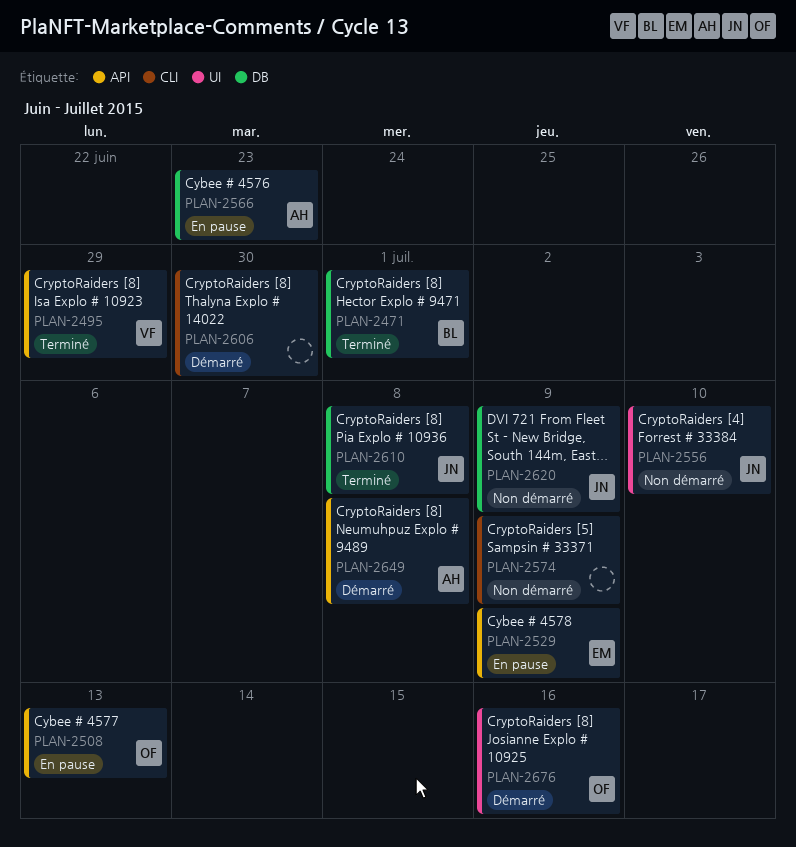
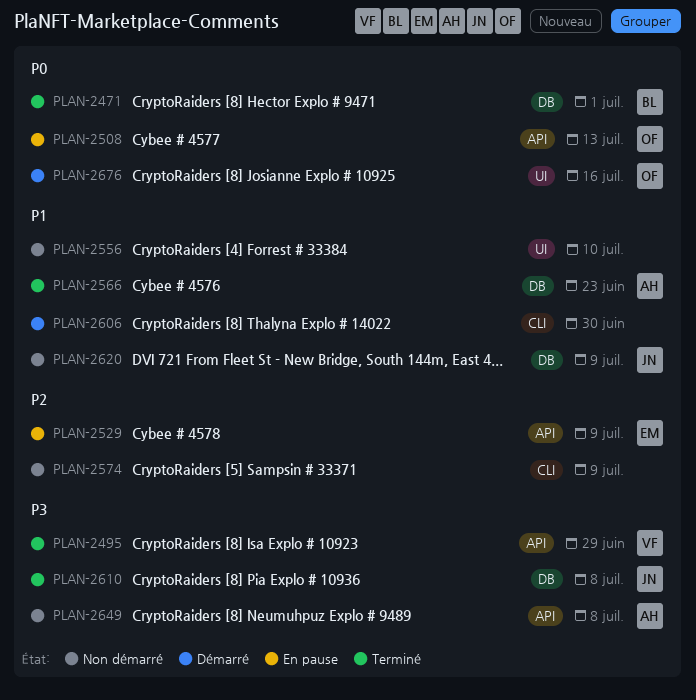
PLAN-2556, owner: JN -> none
PLAN-2566, status: En pause -> Terminé
PLAN-2649, status: Démarré -> Non démarré

